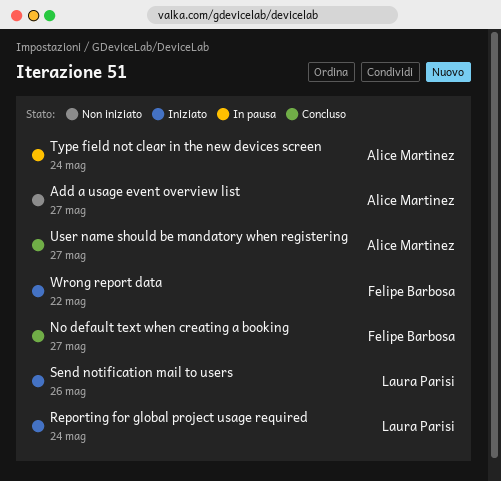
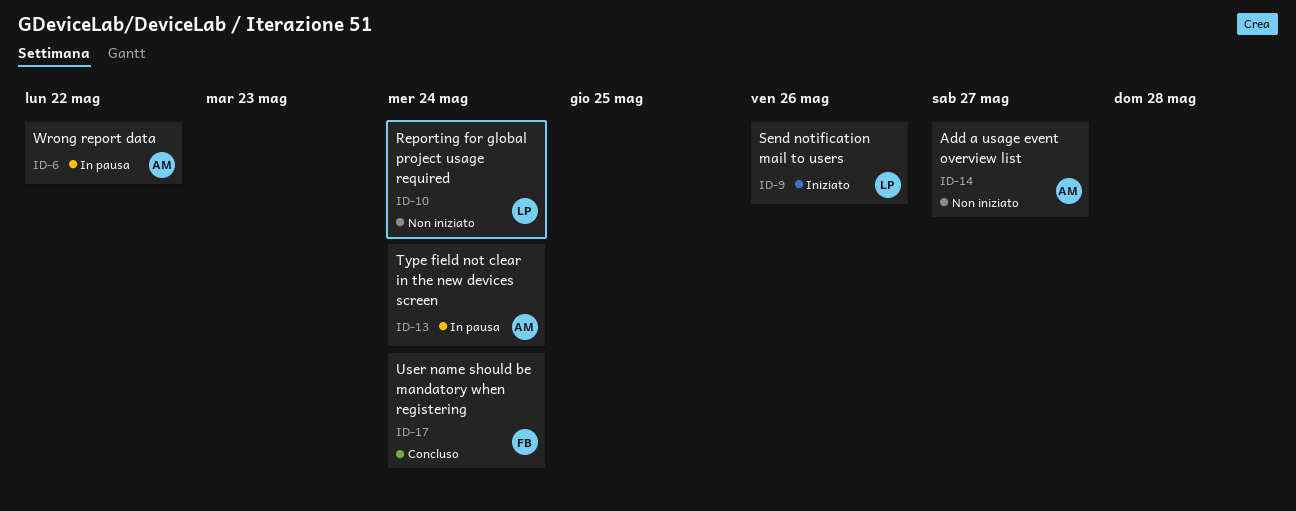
No default text when creating a booking: present -> none
Reporting for global project usage required, status: Iniziato -> Non iniziato
User name should be mandatory when registering, owner: Alice Martinez -> Felipe Barbosa
User name should be mandatory when registering, due: May 27 -> May 24
Wrong report data, status: Iniziato -> In pausa
Wrong report data, owner: Felipe Barbosa -> Alice Martinez

